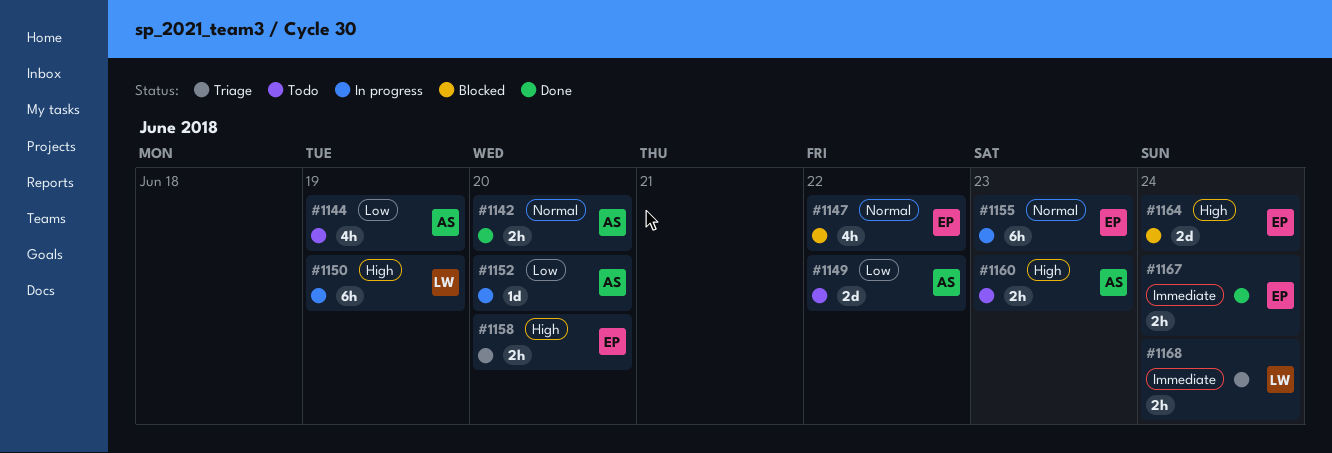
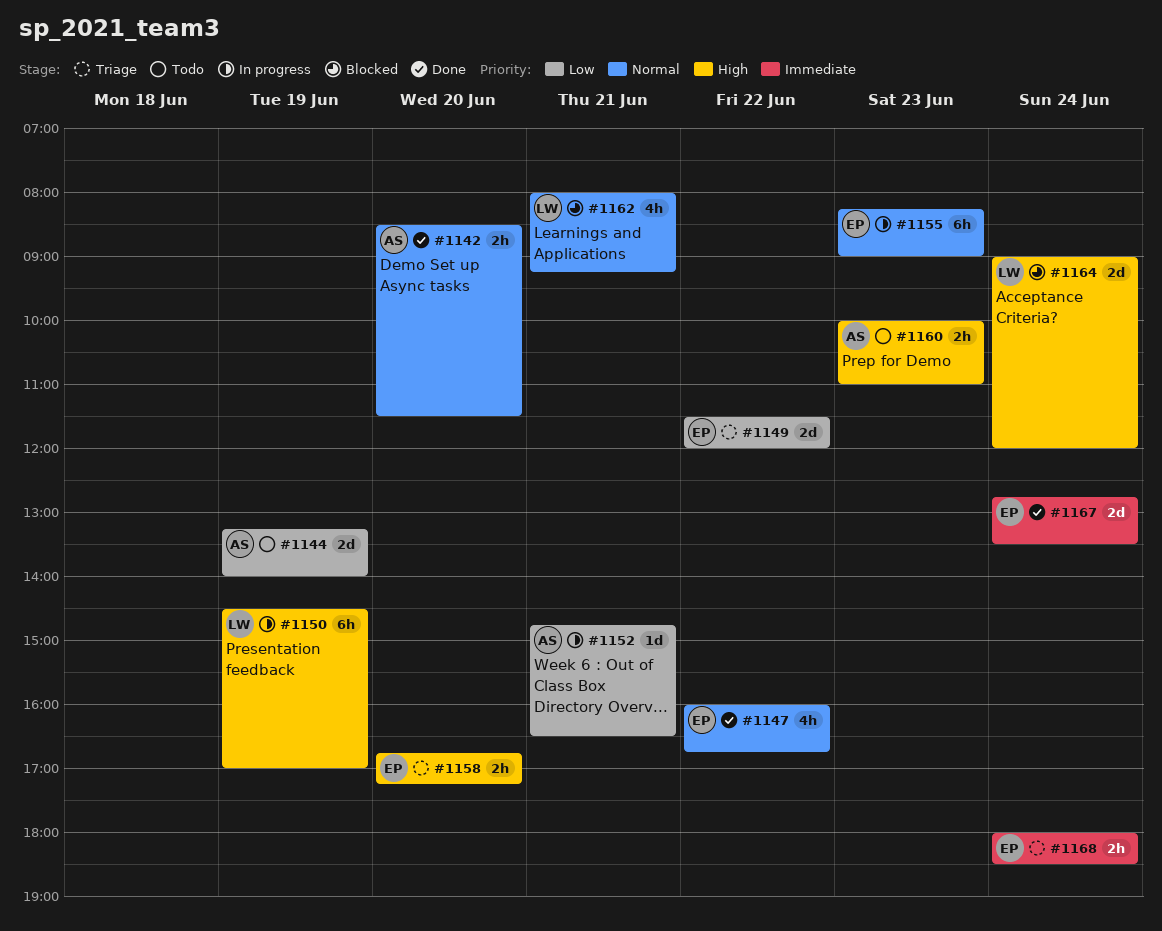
#1144, estimate: 4h -> 2d
#1147, status: Blocked -> Done
#1149, status: Todo -> Triage
#1149, owner: AS -> EP
#1152, day: Jun 20 -> Jun 21
#1162: none -> present
#1164, owner: EP -> LW
#1167, estimate: 2h -> 2d
#1168, owner: LW -> EP

